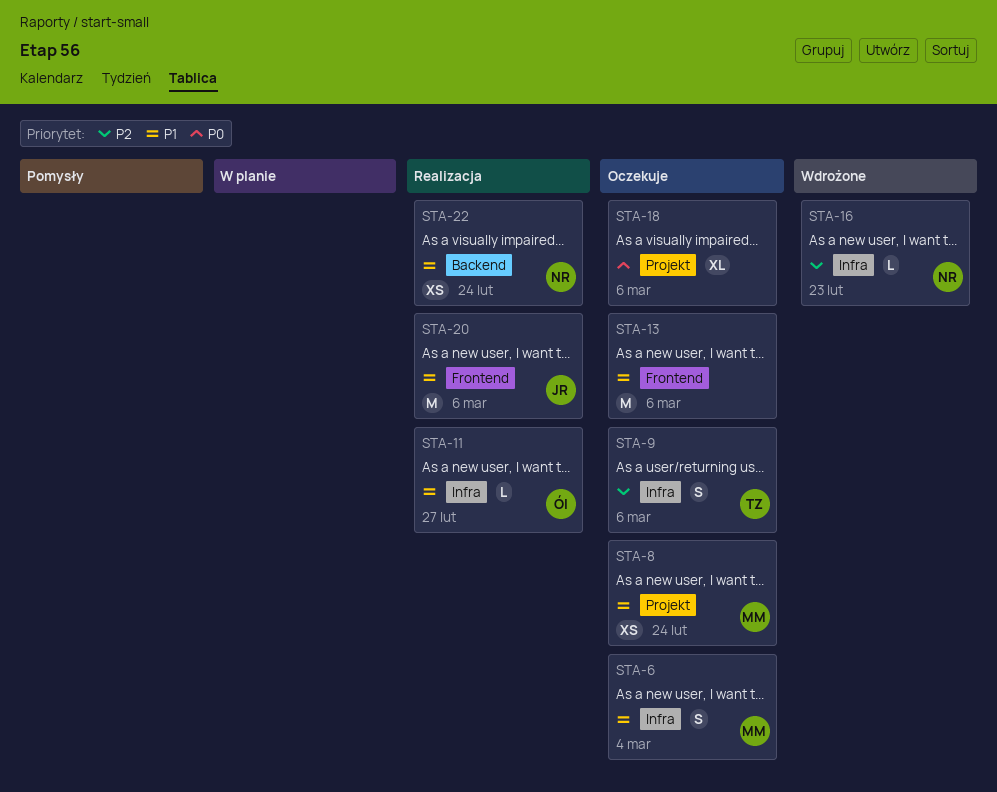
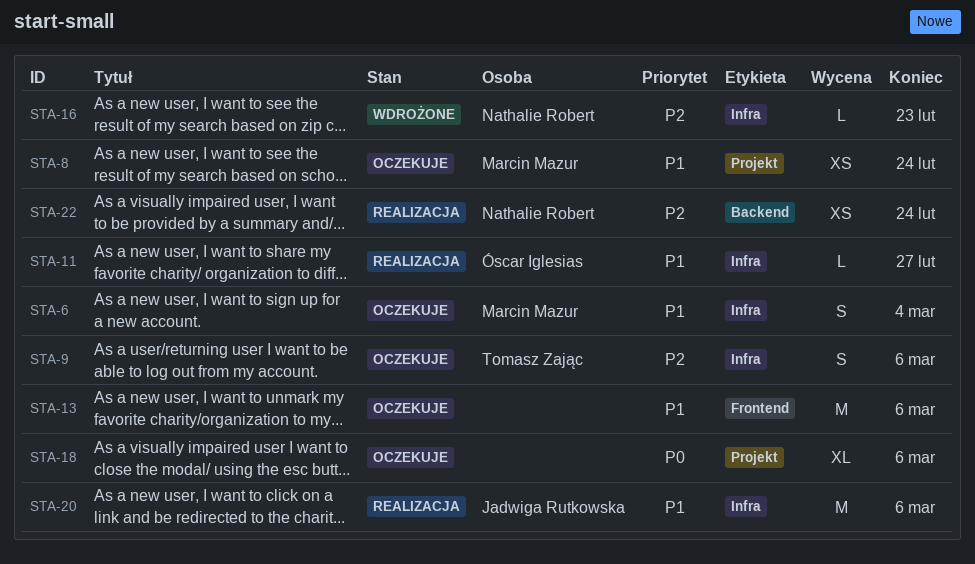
STA-20, label: Frontend -> Infra
STA-22, priority: P1 -> P2

